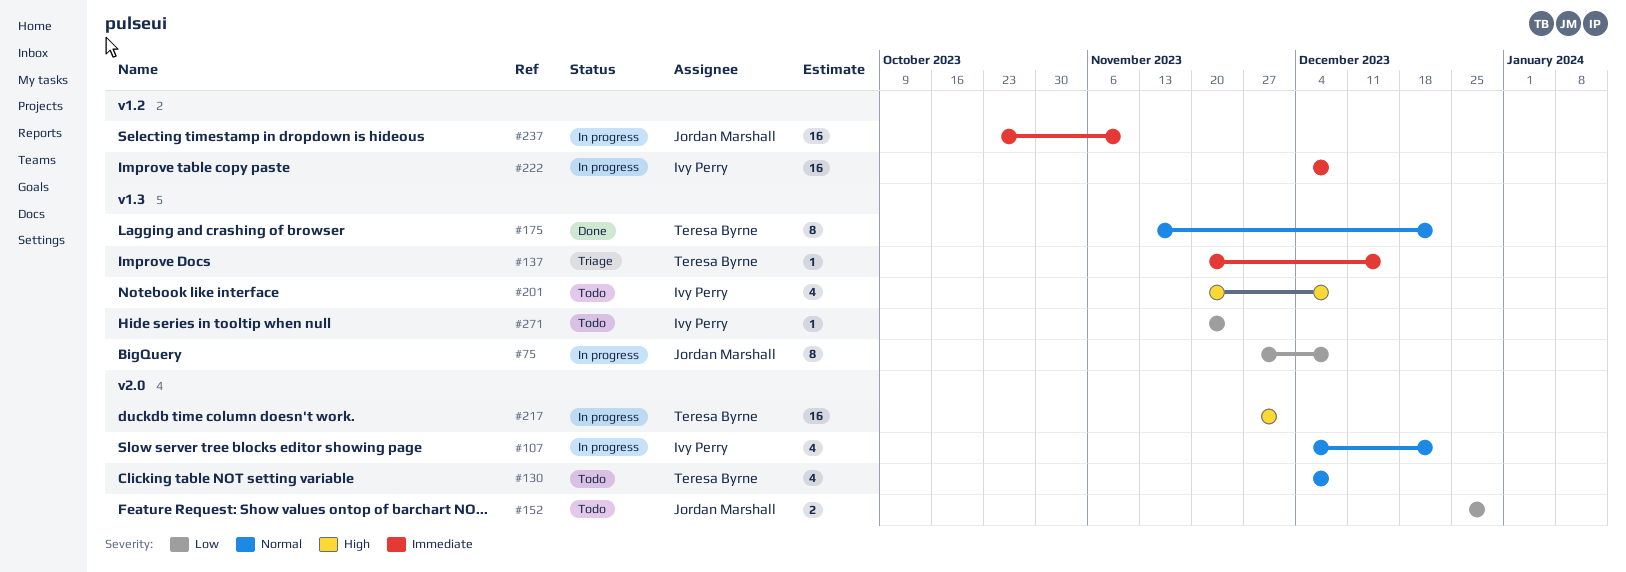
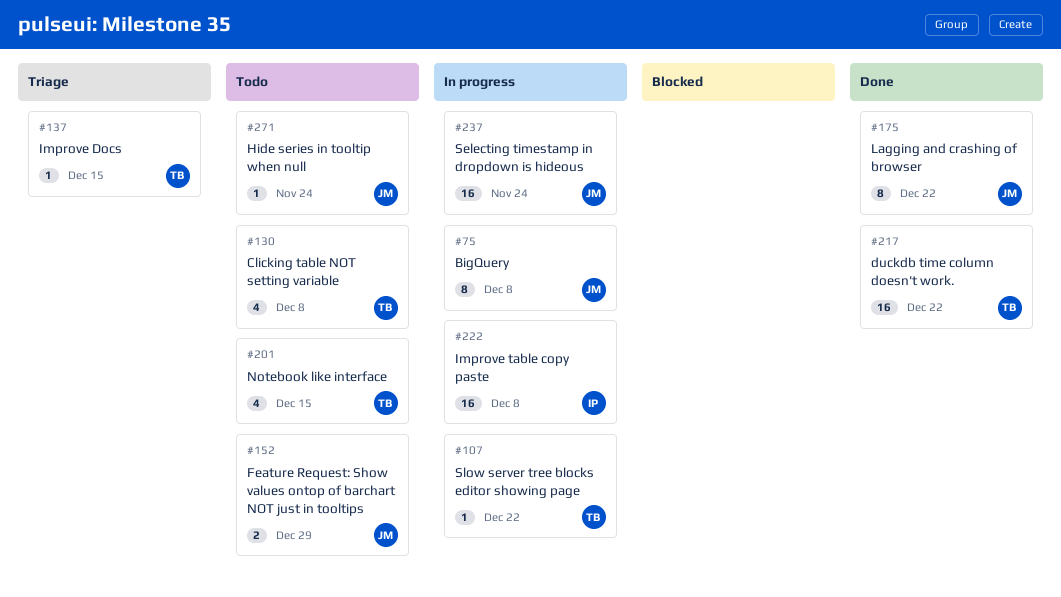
#107, owner: Ivy Perry -> Teresa Byrne
#107, estimate: 4 -> 1
#175, owner: Teresa Byrne -> Jordan Marshall
#201, owner: Ivy Perry -> Teresa Byrne
#201, due: Dec 8 -> Dec 15
#217, status: In progress -> Done
#217, due: Dec 1 -> Dec 22
#237, due: Nov 10 -> Nov 24
#271, owner: Ivy Perry -> Jordan Marshall

